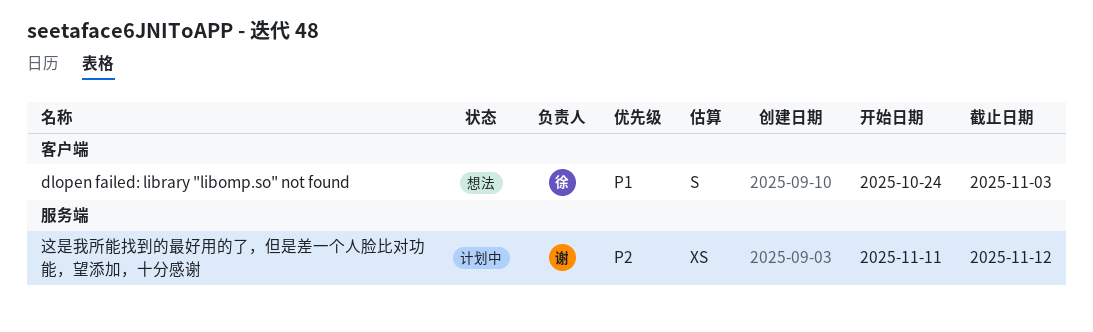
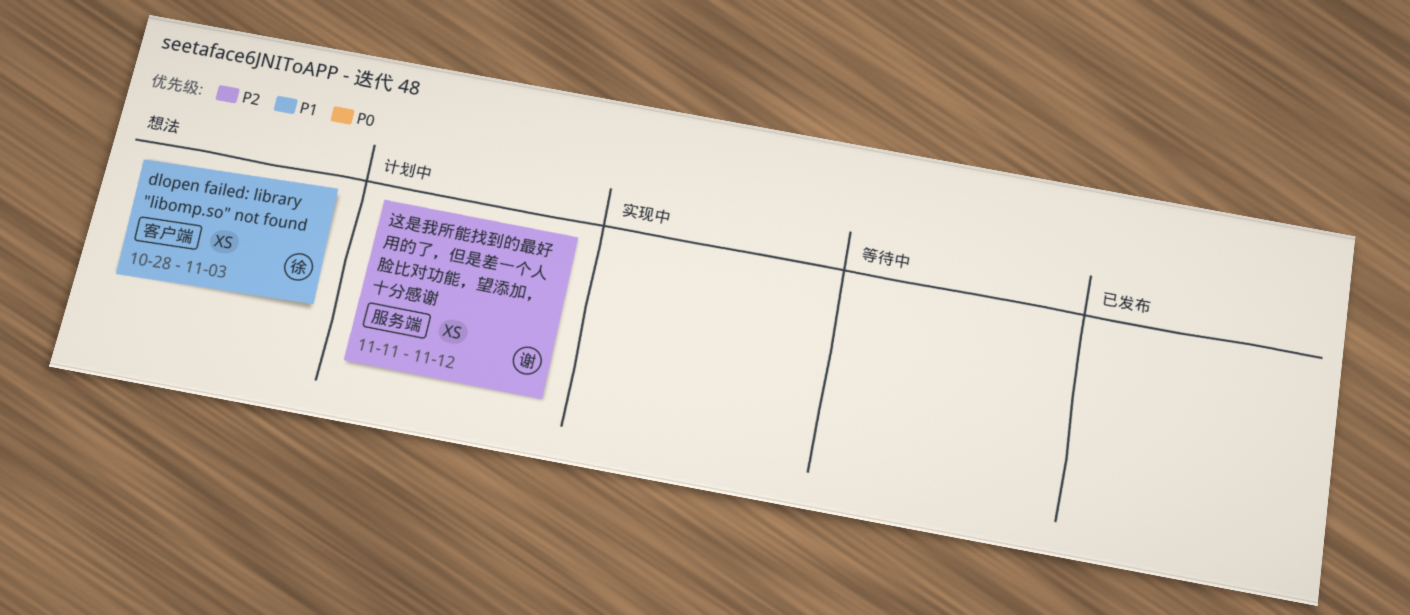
dlopen failed: library "libomp.so" not found, estimate: S -> XS
dlopen failed: library "libomp.so" not found, start: Oct 24 -> Oct 28

